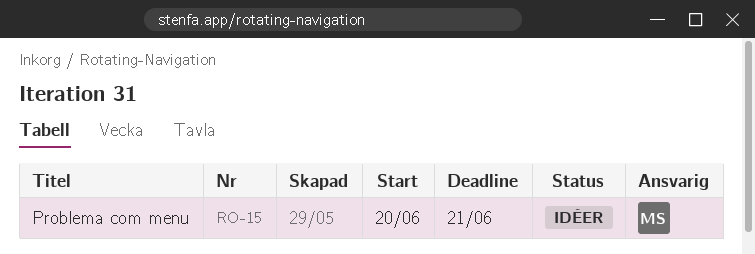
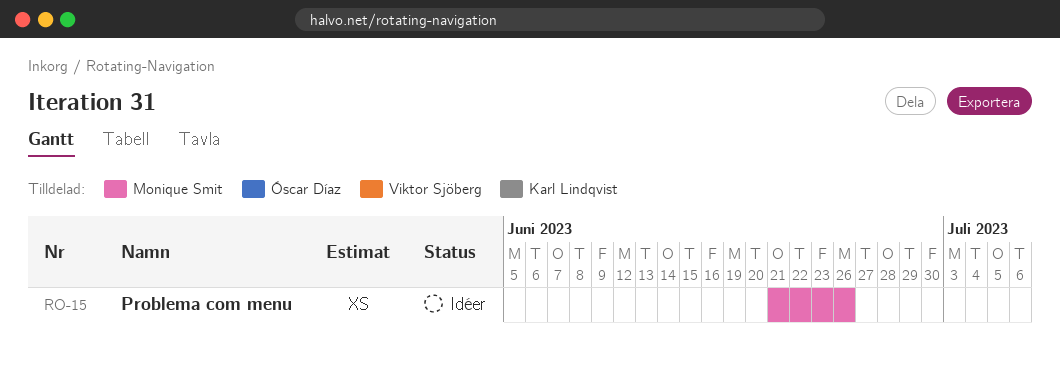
RO-15, start: Jun 20 -> Jun 21
RO-15, due: Jun 21 -> Jun 26

